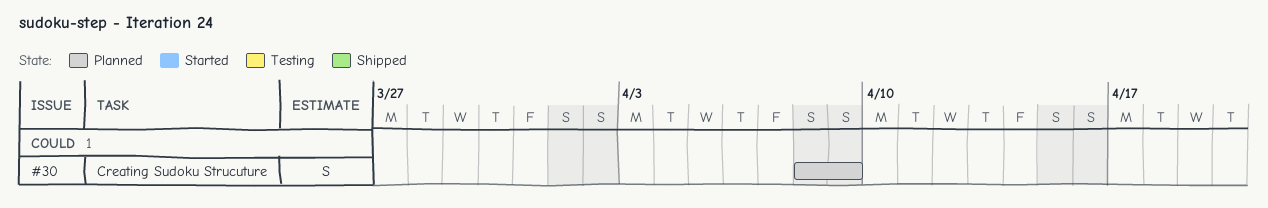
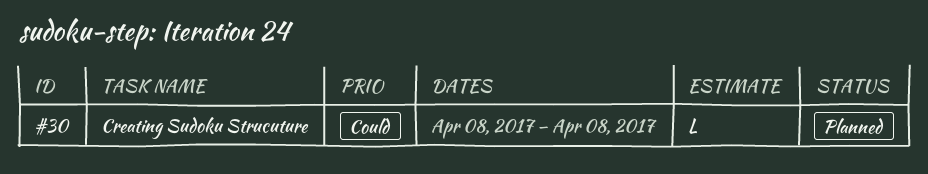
#30, estimate: S -> L
#30, due: Apr 9 -> Apr 8

